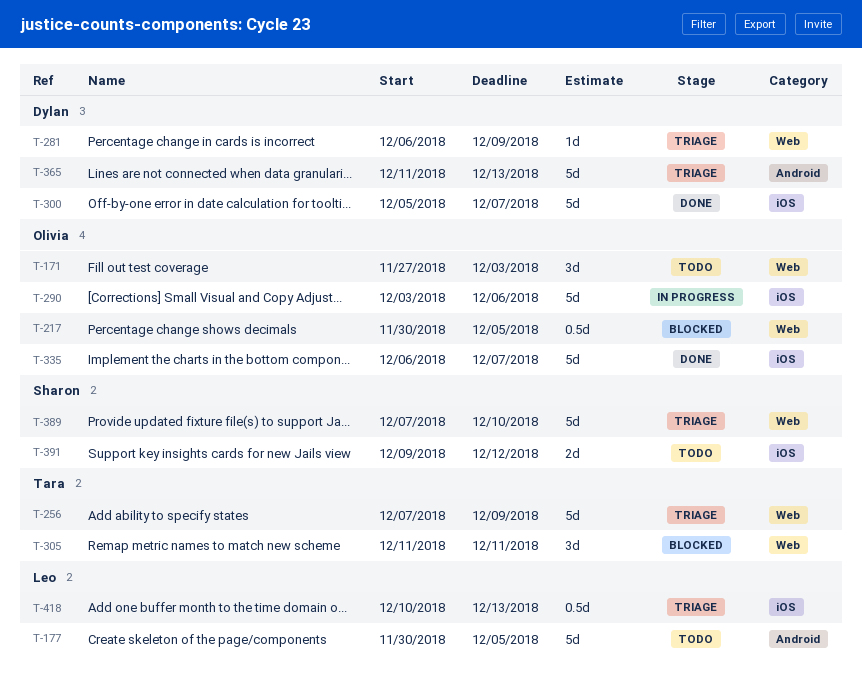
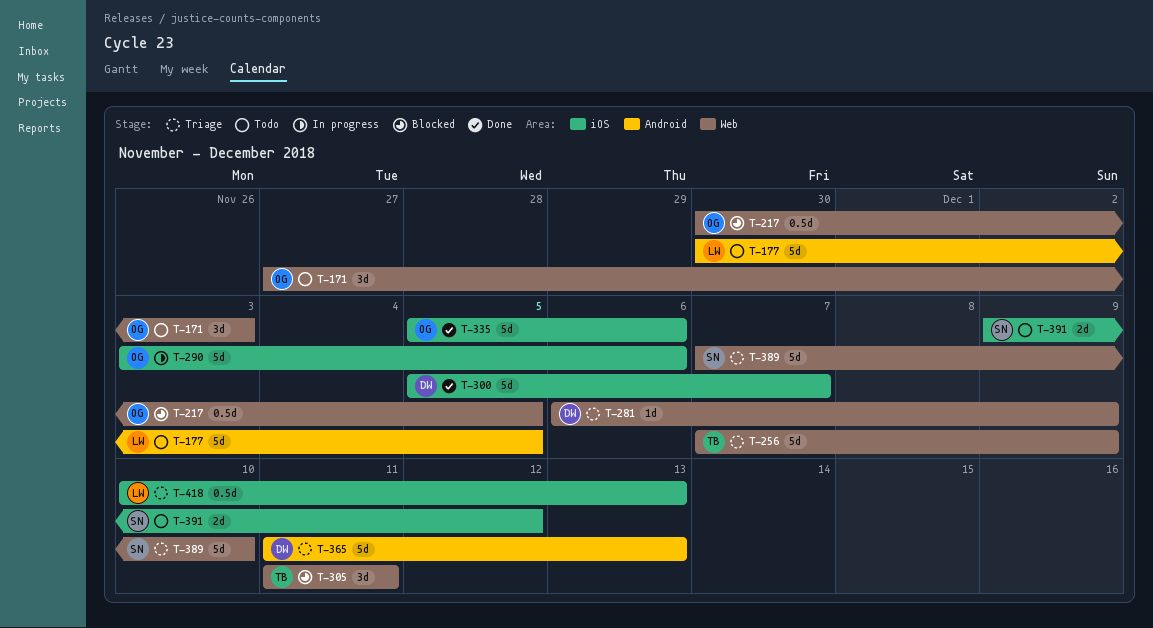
T-335, start: Dec 6 -> Dec 5
T-335, due: Dec 7 -> Dec 6

